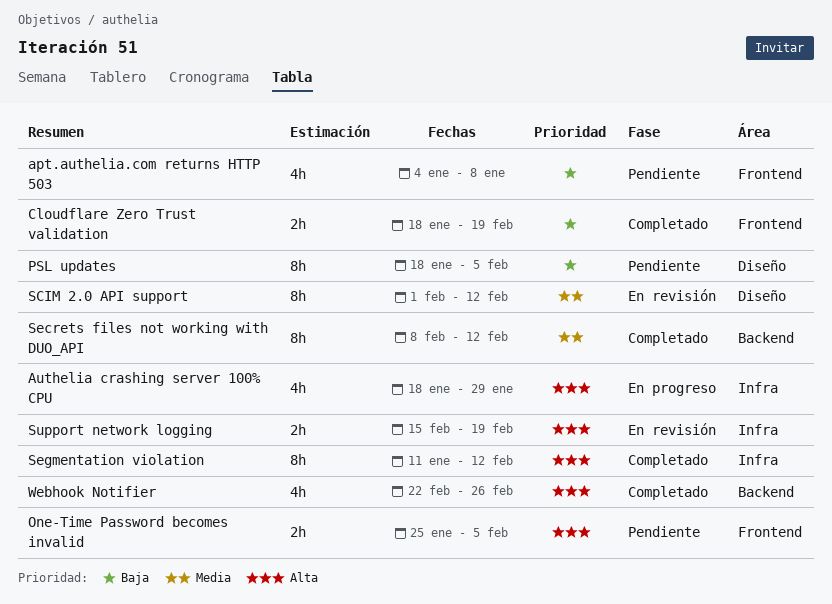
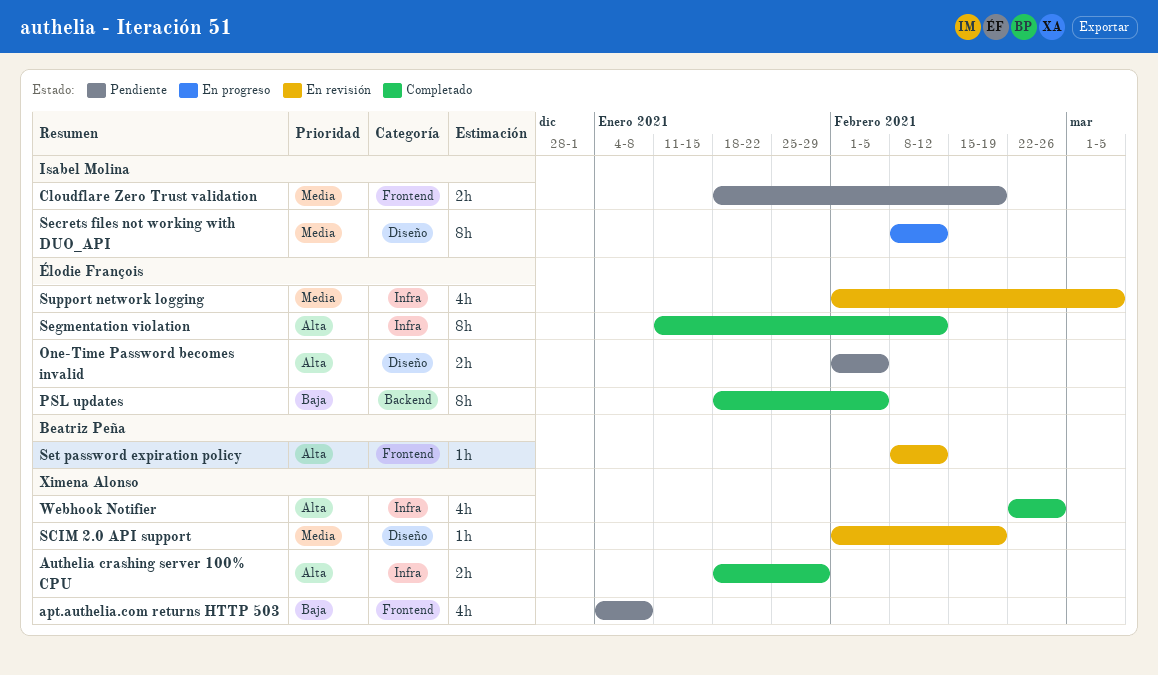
Authelia crashing server 100% CPU, status: En progreso -> Completado
Authelia crashing server 100% CPU, estimate: 4h -> 2h
Cloudflare Zero Trust validation, status: Completado -> Pendiente
Cloudflare Zero Trust validation, priority: Baja -> Media
One-Time Password becomes invalid, label: Frontend -> Diseño
One-Time Password becomes invalid, start: Jan 25 -> Feb 1
PSL updates, status: Pendiente -> Completado
PSL updates, label: Diseño -> Backend
SCIM 2.0 API support, estimate: 8h -> 1h
SCIM 2.0 API support, due: Feb 12 -> Feb 19
Secrets files not working with DUO_API, status: Completado -> En progreso
Secrets files not working with DUO_API, label: Backend -> Diseño
Set password expiration policy: none -> present
Support network logging, priority: Alta -> Media
Support network logging, estimate: 2h -> 4h
Support network logging, start: Feb 15 -> Feb 1
Support network logging, due: Feb 19 -> Mar 5
Webhook Notifier, label: Backend -> Infra

